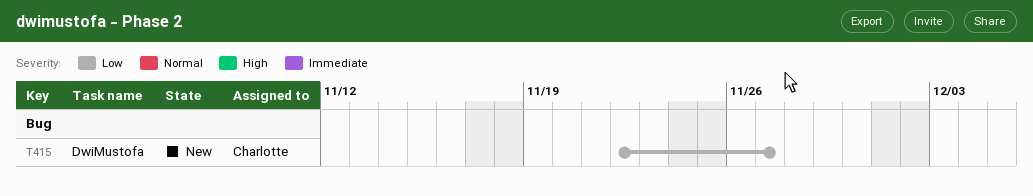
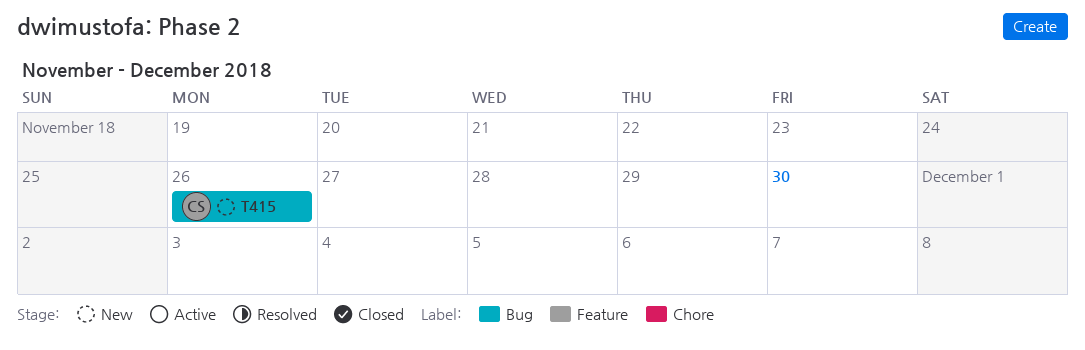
T415, start: Nov 22 -> Nov 26
T415, due: Nov 27 -> Nov 26

